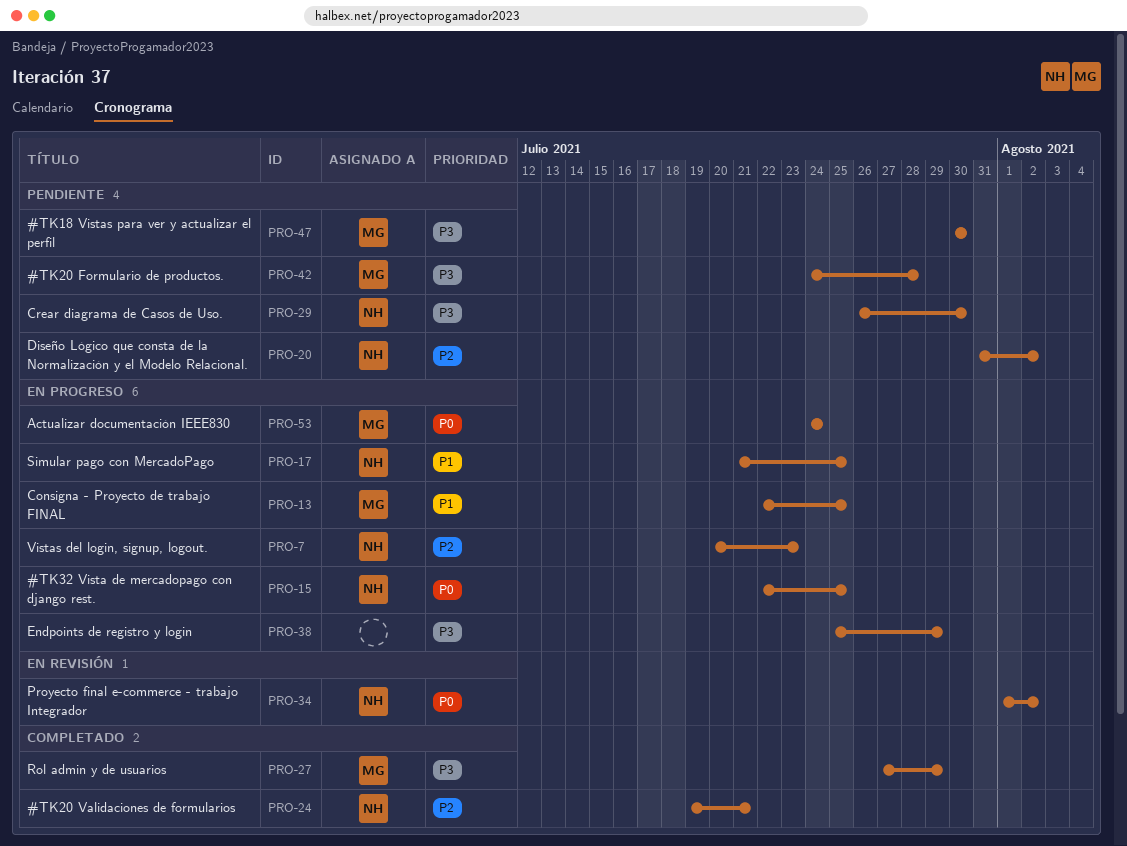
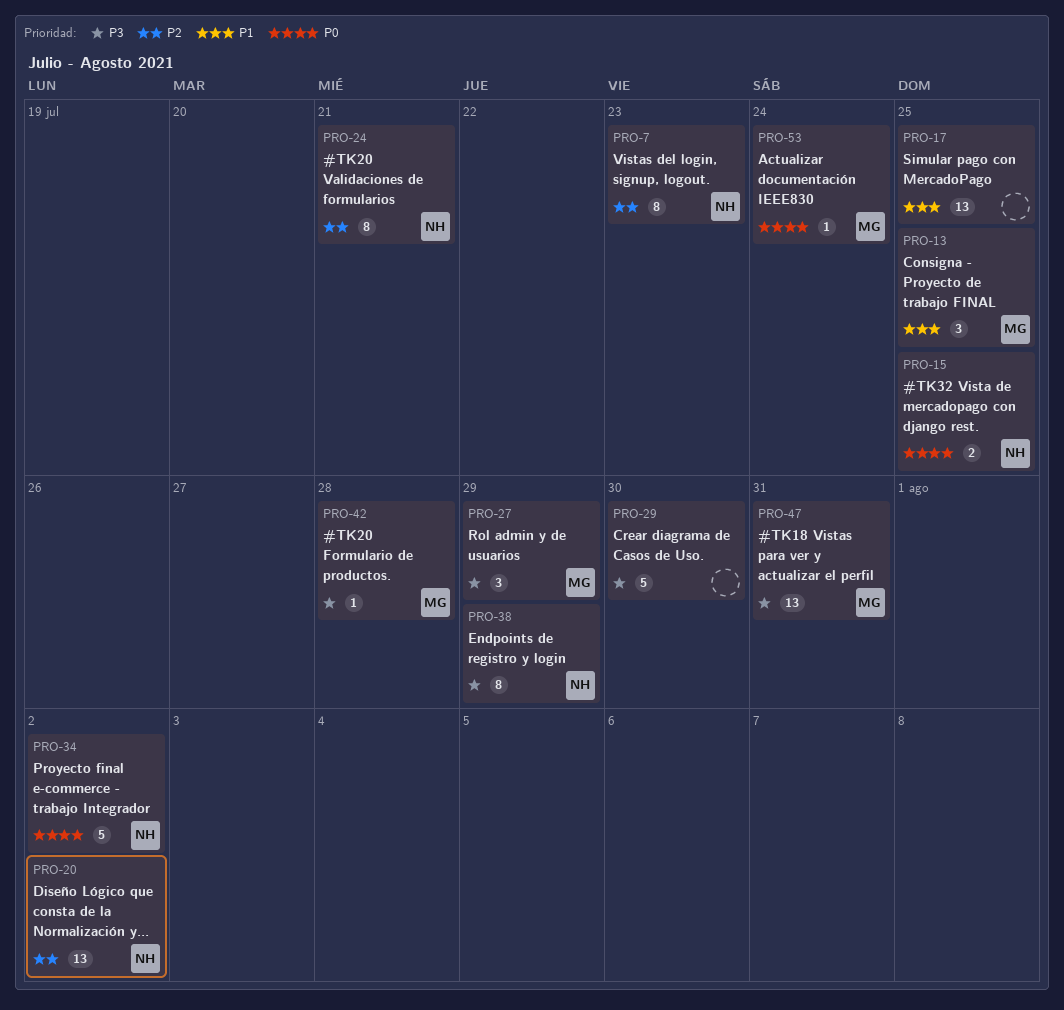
PRO-17, owner: NH -> none
PRO-29, owner: NH -> none
PRO-38, owner: none -> NH
PRO-47, due: Jul 30 -> Jul 31

